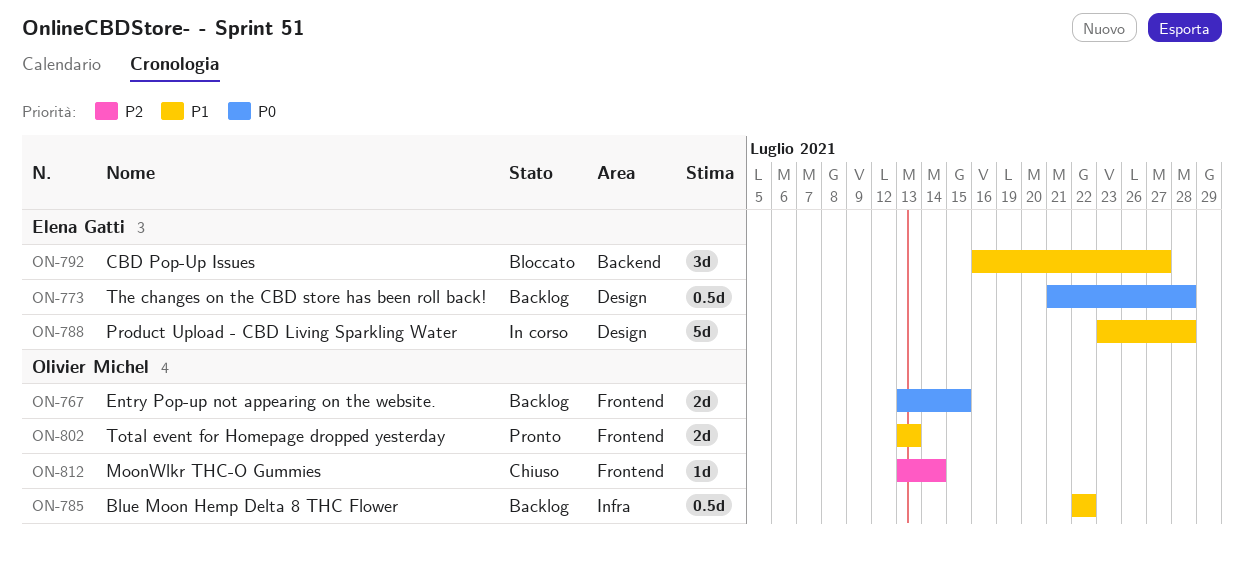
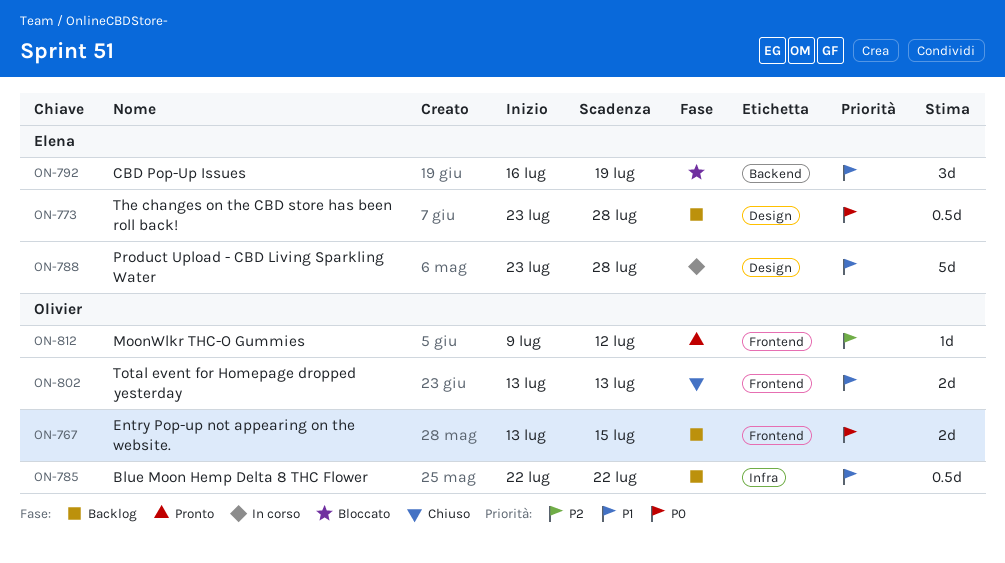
ON-773, start: Jul 21 -> Jul 23
ON-792, due: Jul 27 -> Jul 19
ON-802, status: Pronto -> Chiuso
ON-812, status: Chiuso -> Pronto
ON-812, start: Jul 13 -> Jul 9
ON-812, due: Jul 14 -> Jul 12

